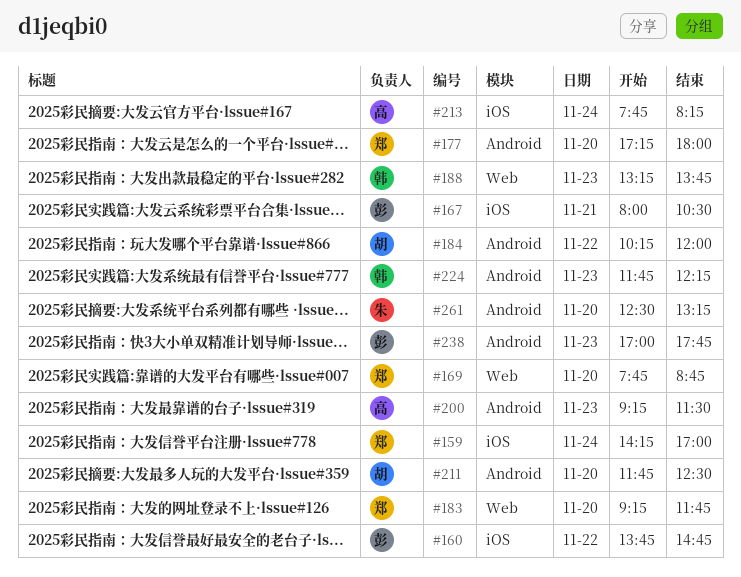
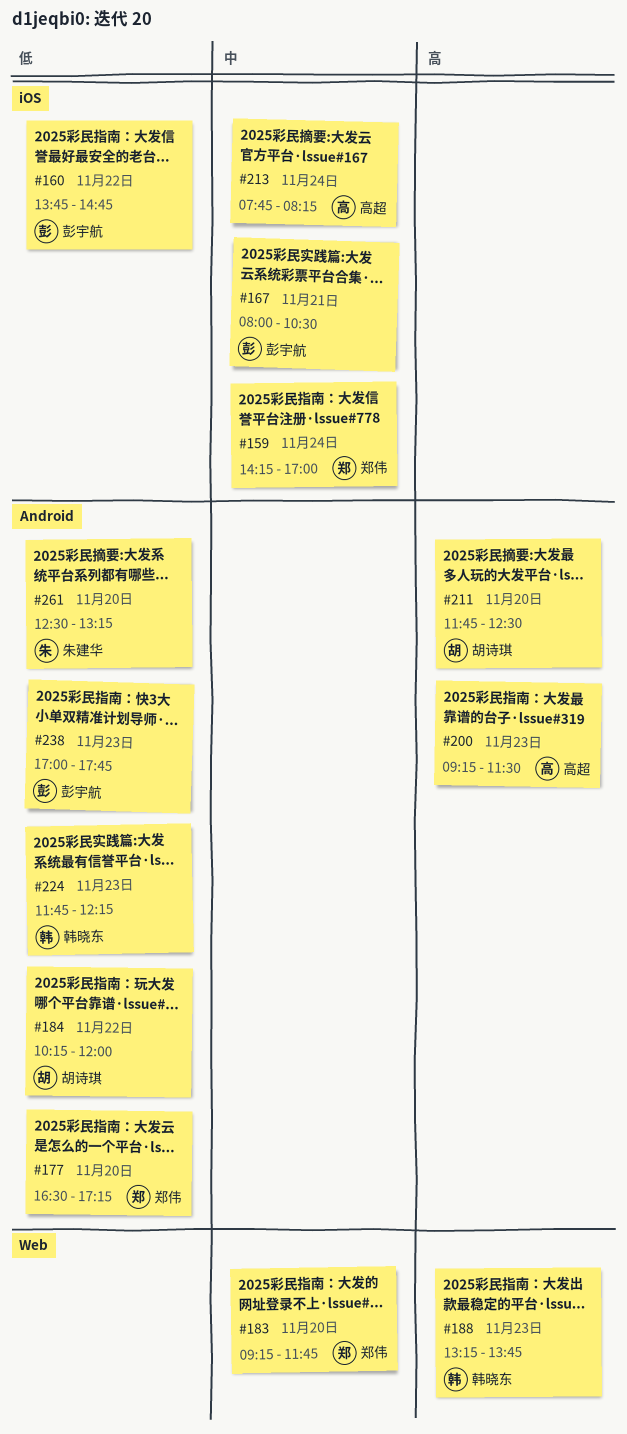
#169: present -> none
#177, begins: 17:15 -> 16:30
#177, ends: 18:00 -> 17:15

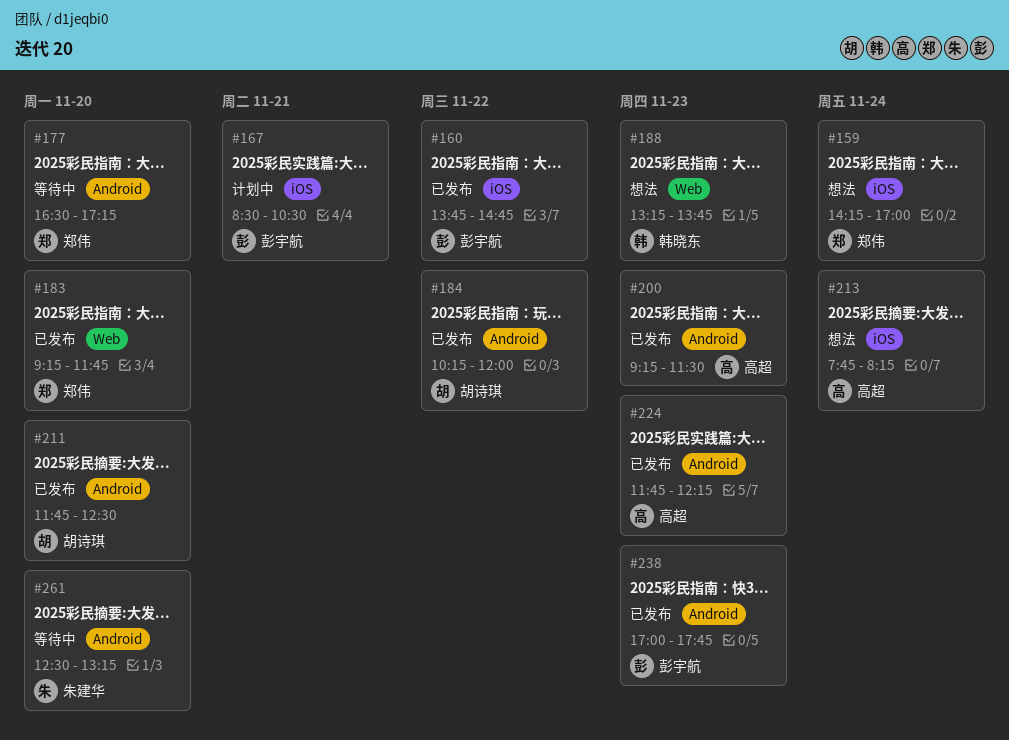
#167, begins: 08:00 -> 08:30
#224, owner: 韩晓东 -> 高超

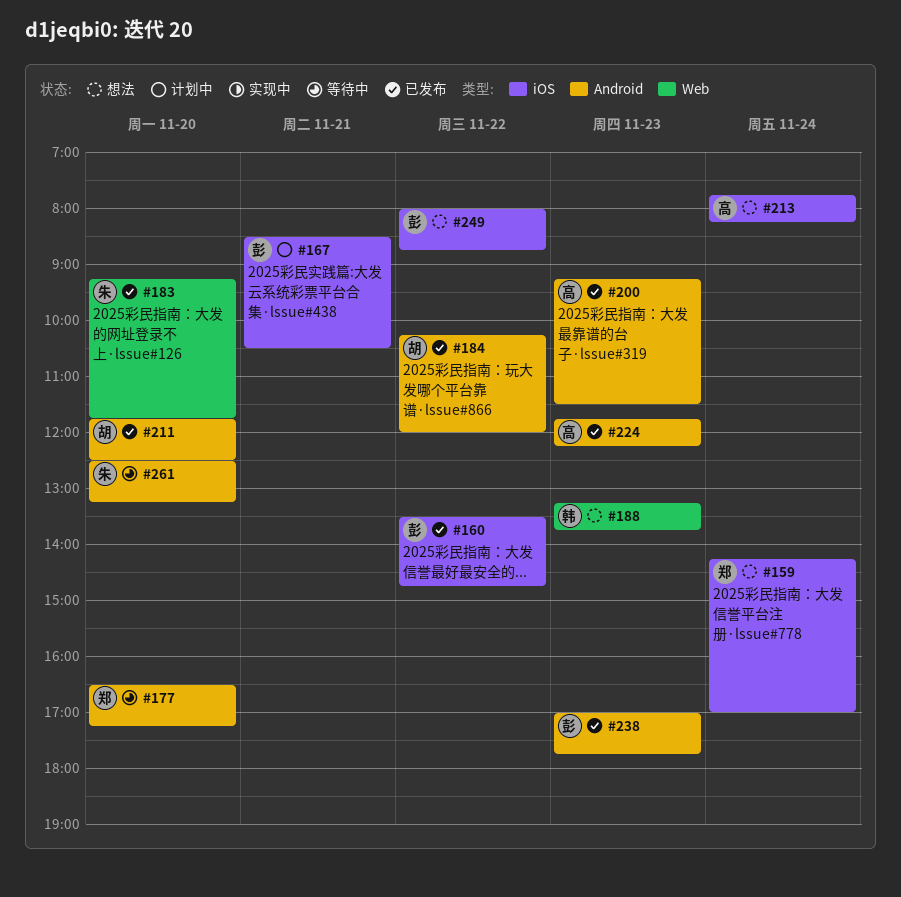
#160, begins: 13:45 -> 13:30
#183, owner: 郑伟 -> 朱建华
#249: none -> present

